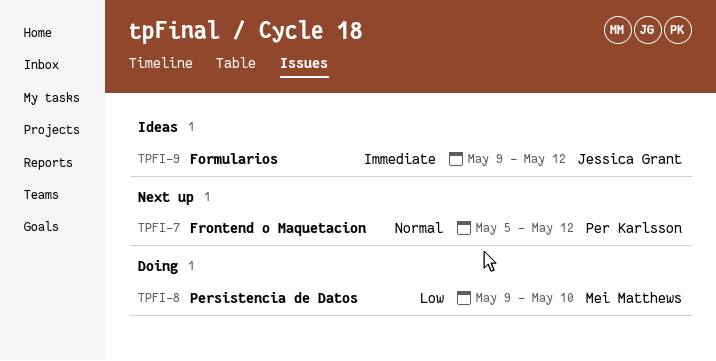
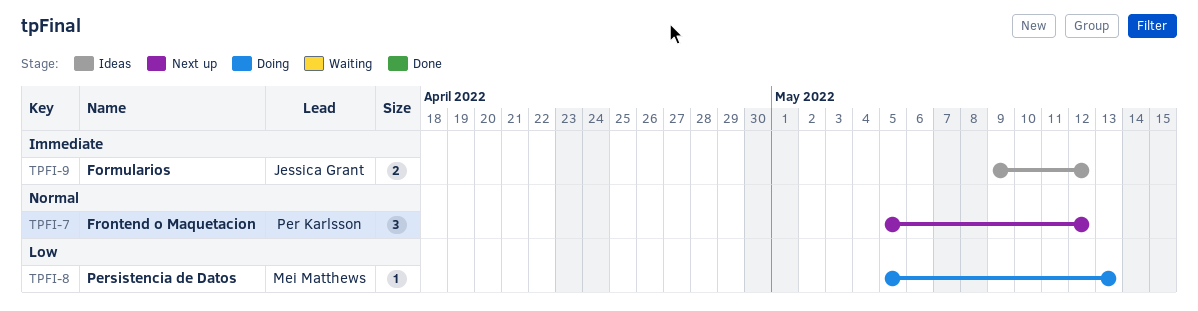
TPFI-8, start: May 9 -> May 5
TPFI-8, due: May 10 -> May 13

